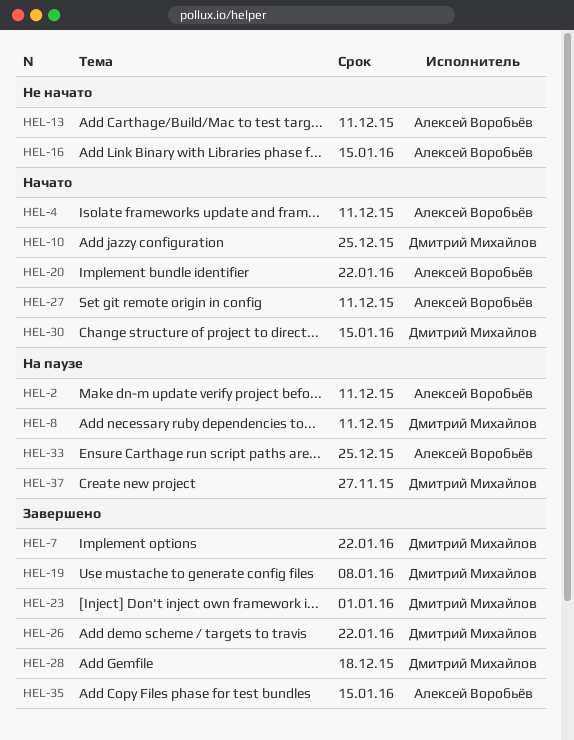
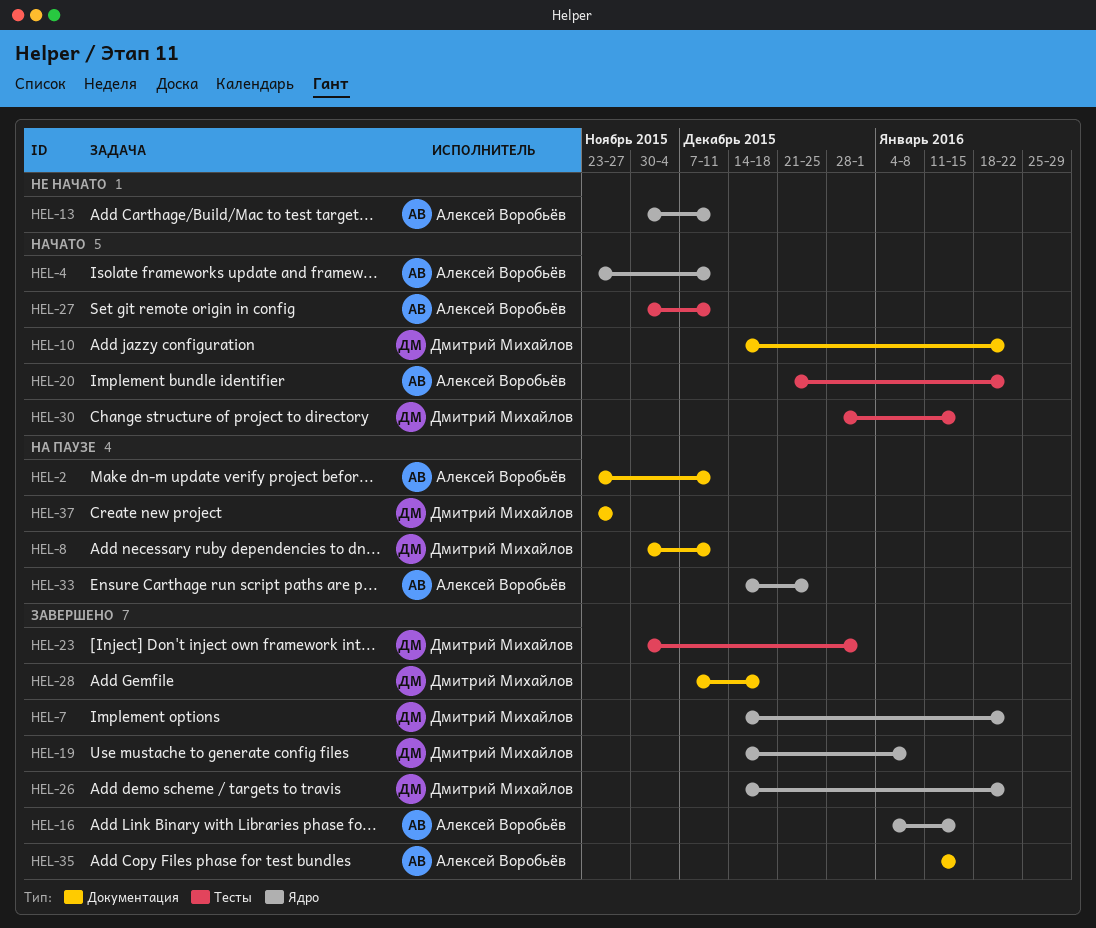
HEL-10, due: Dec 25 -> Jan 22
HEL-16, status: Не начато -> Завершено

